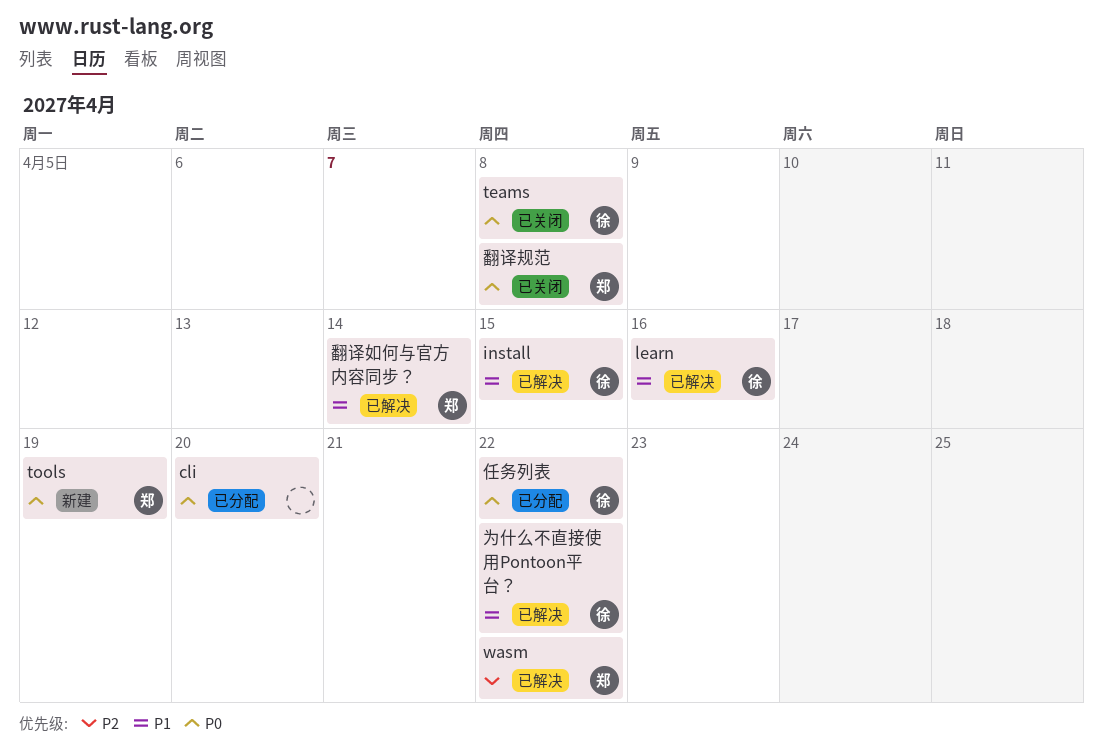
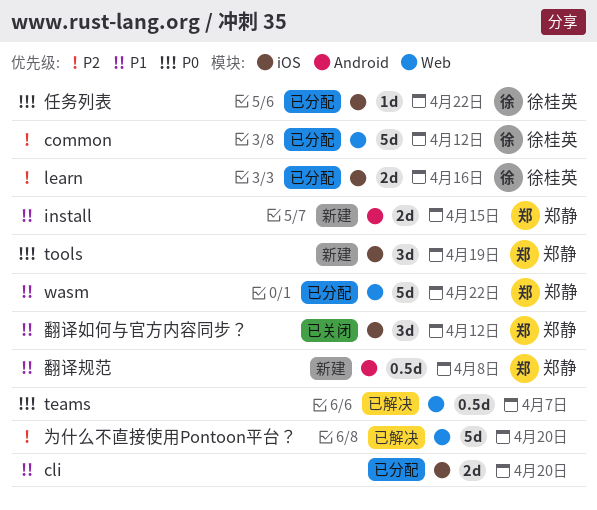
cli, priority: P0 -> P1
common: none -> present
install, status: 已解决 -> 新建
install, owner: 徐桂英 -> 郑静
learn, status: 已解决 -> 已分配
learn, priority: P1 -> P2
teams, status: 已关闭 -> 已解决
teams, owner: 徐桂英 -> none
teams, due: Apr 8 -> Apr 7
wasm, status: 已解决 -> 已分配
wasm, priority: P2 -> P1
为什么不直接使用Pontoon平台？, owner: 徐桂英 -> none
为什么不直接使用Pontoon平台？, priority: P1 -> P2
为什么不直接使用Pontoon平台？, due: Apr 22 -> Apr 20
翻译如何与官方内容同步？, status: 已解决 -> 已关闭
翻译如何与官方内容同步？, due: Apr 14 -> Apr 12
翻译规范, status: 已关闭 -> 新建
翻译规范, priority: P0 -> P1

